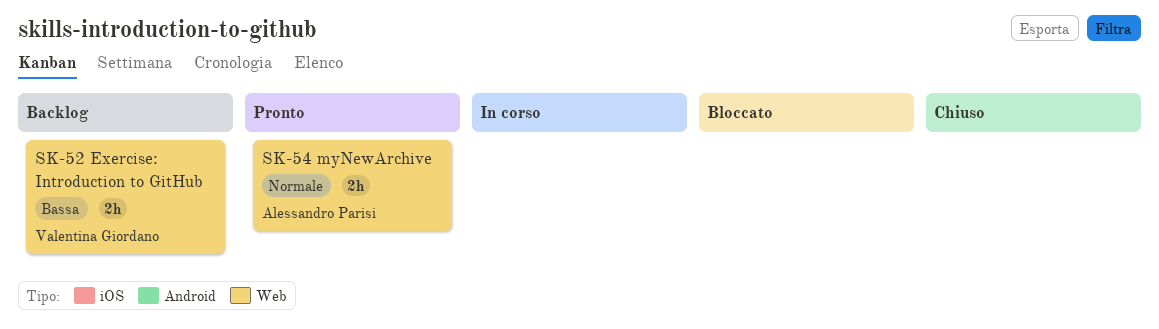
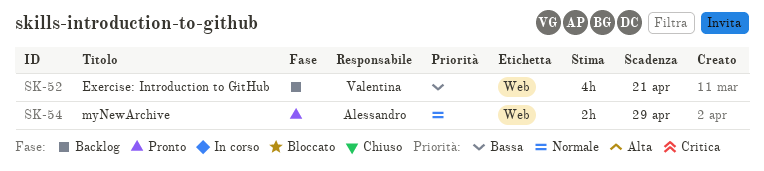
SK-52, estimate: 2h -> 4h

